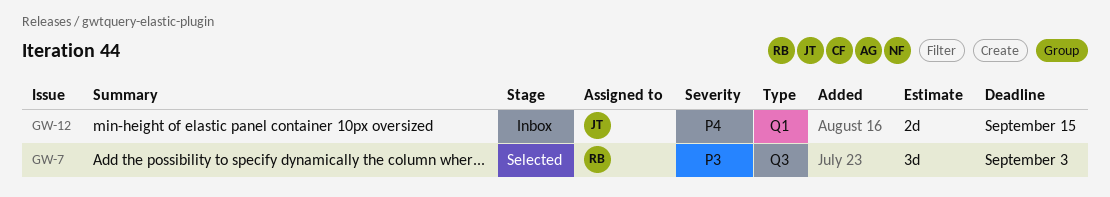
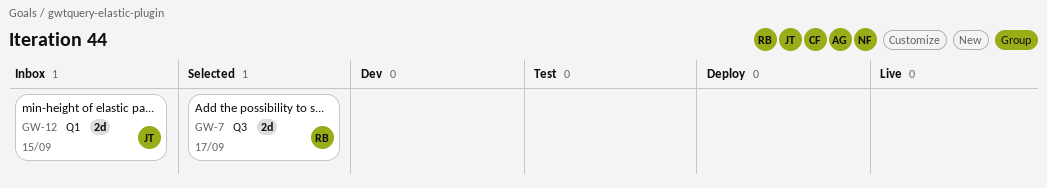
GW-7, estimate: 3d -> 2d
GW-7, due: Sep 3 -> Sep 17

